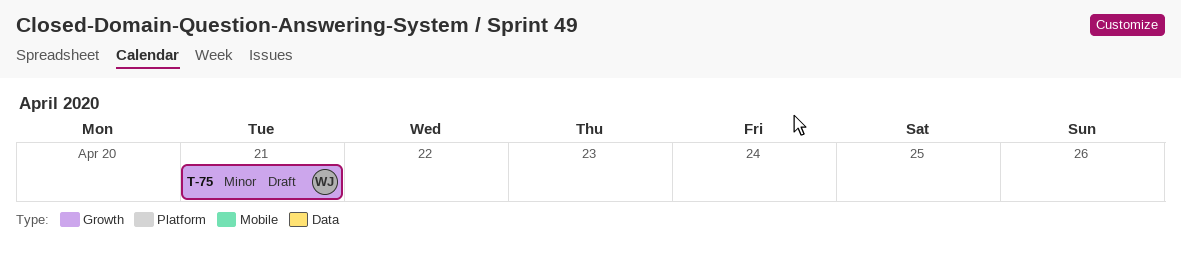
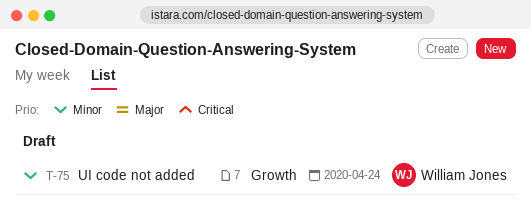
T-75, due: Apr 21 -> Apr 24

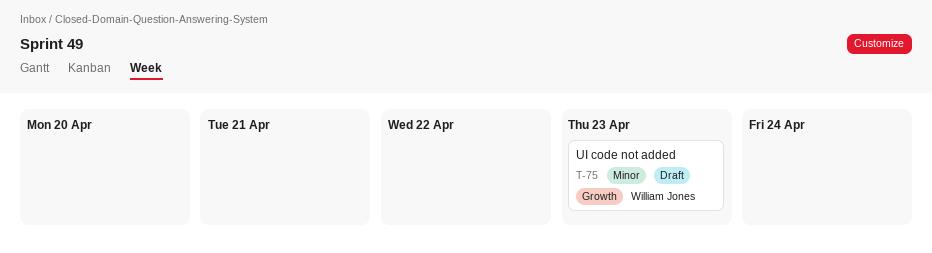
T-75, due: Apr 24 -> Apr 23

